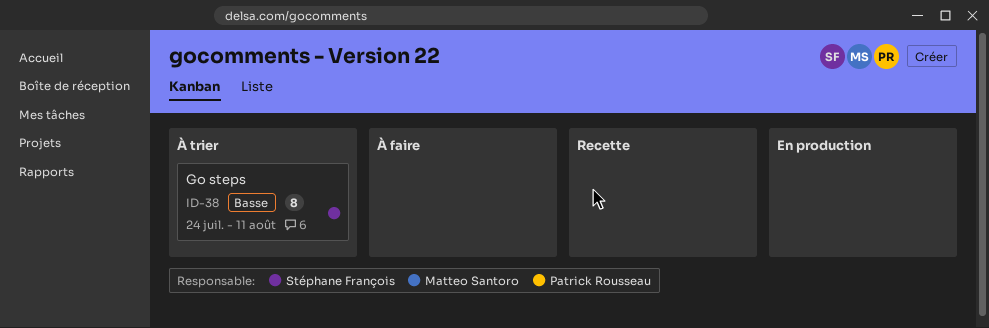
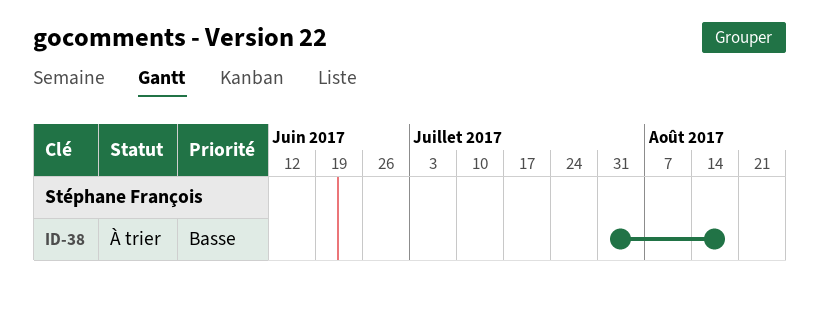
ID-38, start: Jul 24 -> Jul 31
ID-38, due: Aug 11 -> Aug 18

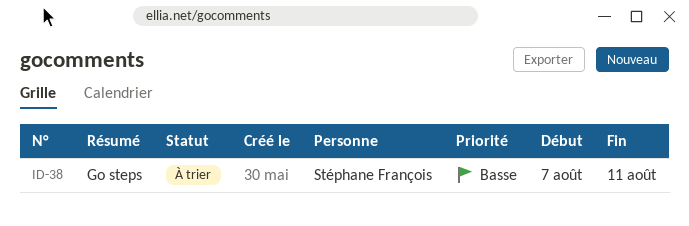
ID-38, start: Jul 31 -> Aug 7
ID-38, due: Aug 18 -> Aug 11

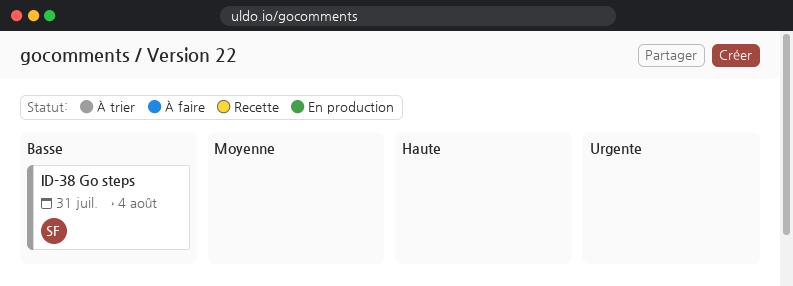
ID-38, start: Aug 7 -> Jul 31
ID-38, due: Aug 11 -> Aug 4

